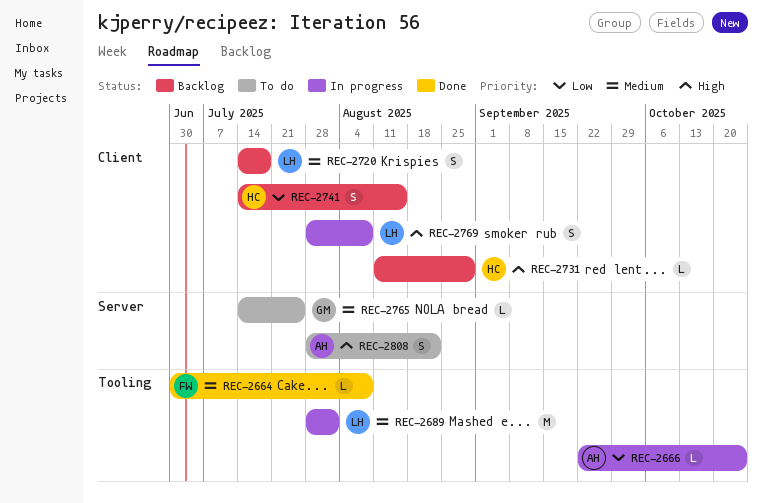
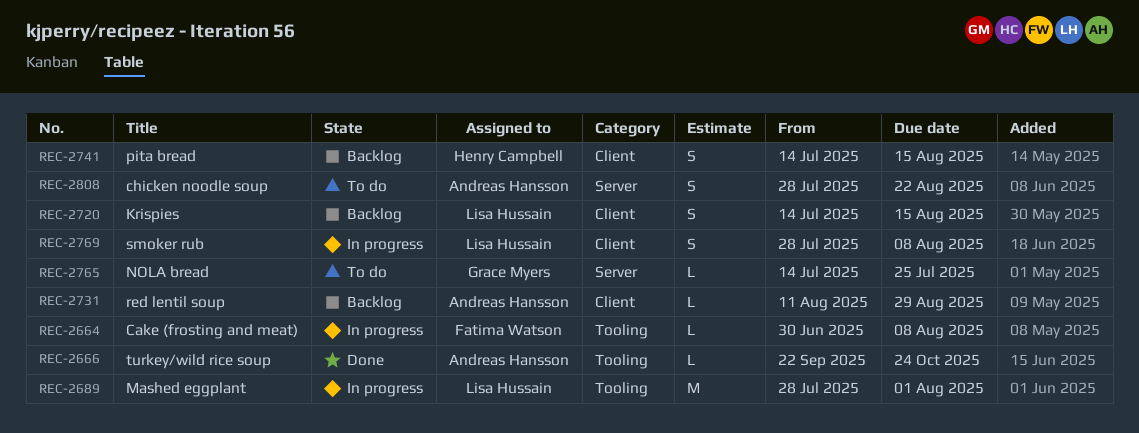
REC-2664, status: Done -> In progress
REC-2666, status: In progress -> Done
REC-2720, due: Jul 18 -> Aug 15
REC-2731, owner: Henry Campbell -> Andreas Hansson

